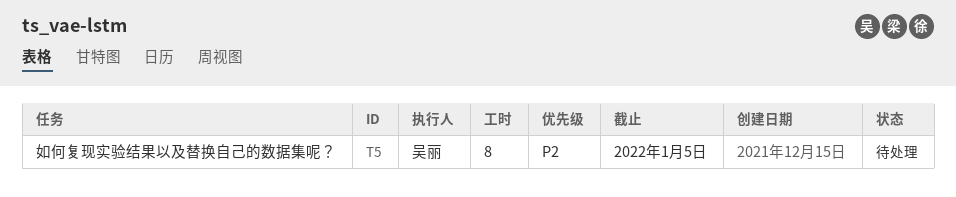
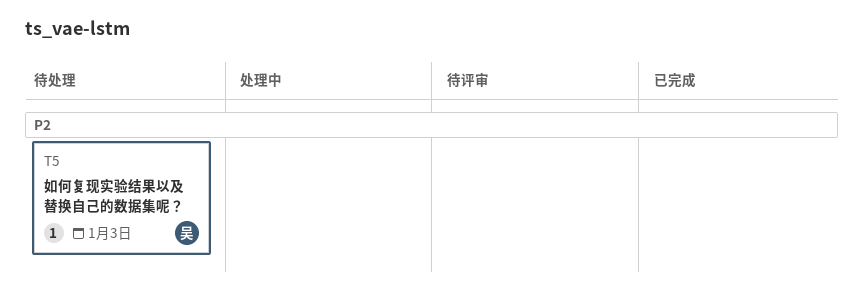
T5, estimate: 8 -> 1
T5, due: Jan 5 -> Jan 3

